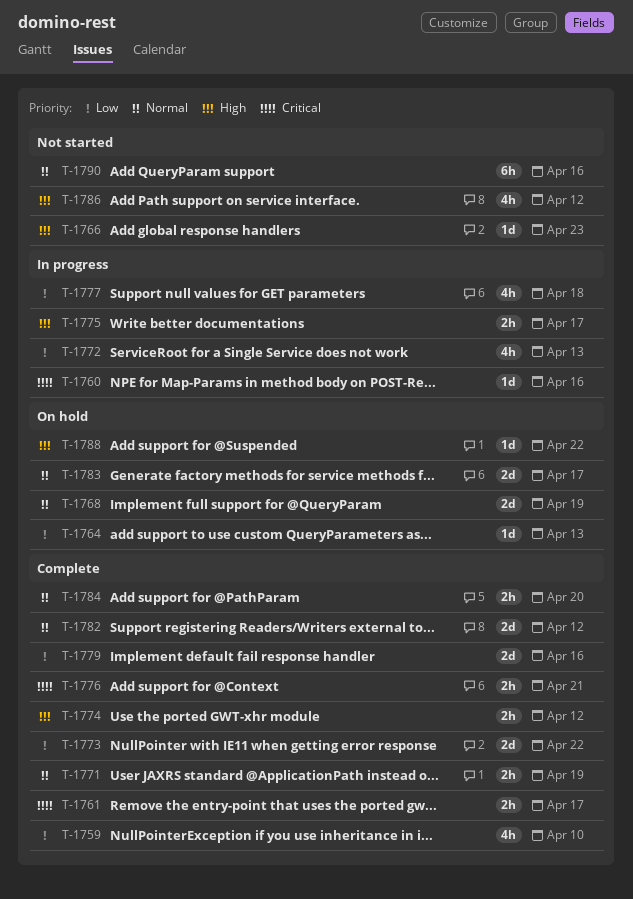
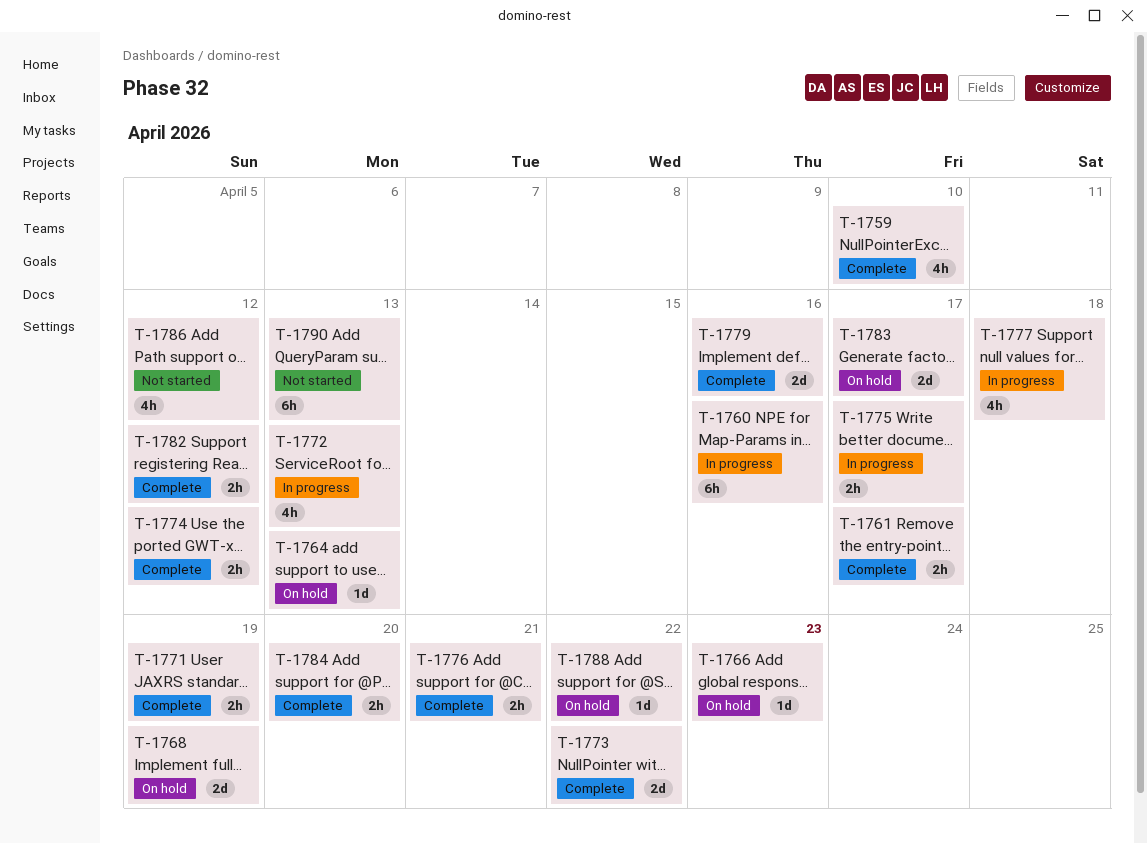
T-1760, estimate: 1d -> 6h
T-1766, status: Not started -> On hold
T-1782, estimate: 2d -> 2h
T-1790, due: Apr 16 -> Apr 13

